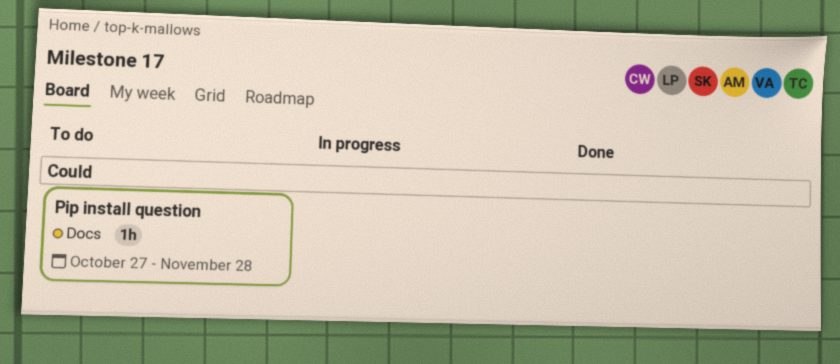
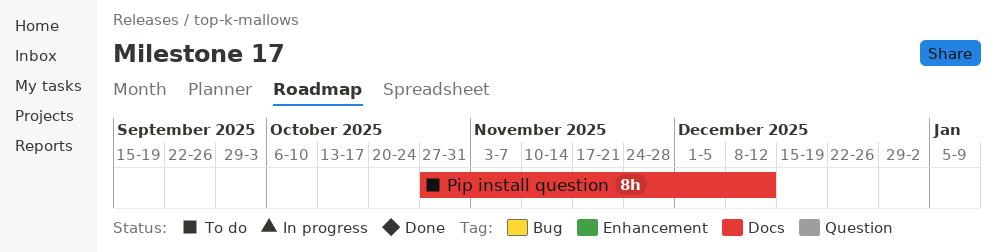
Pip install question, estimate: 1h -> 8h
Pip install question, due: Nov 28 -> Dec 12

